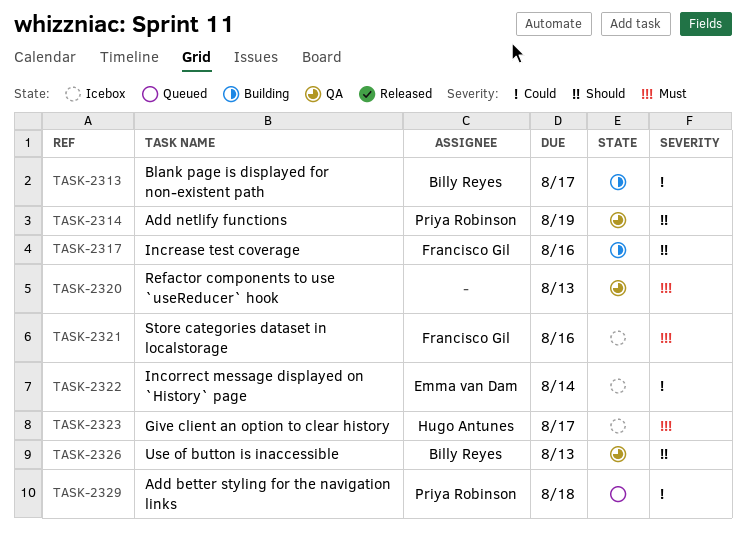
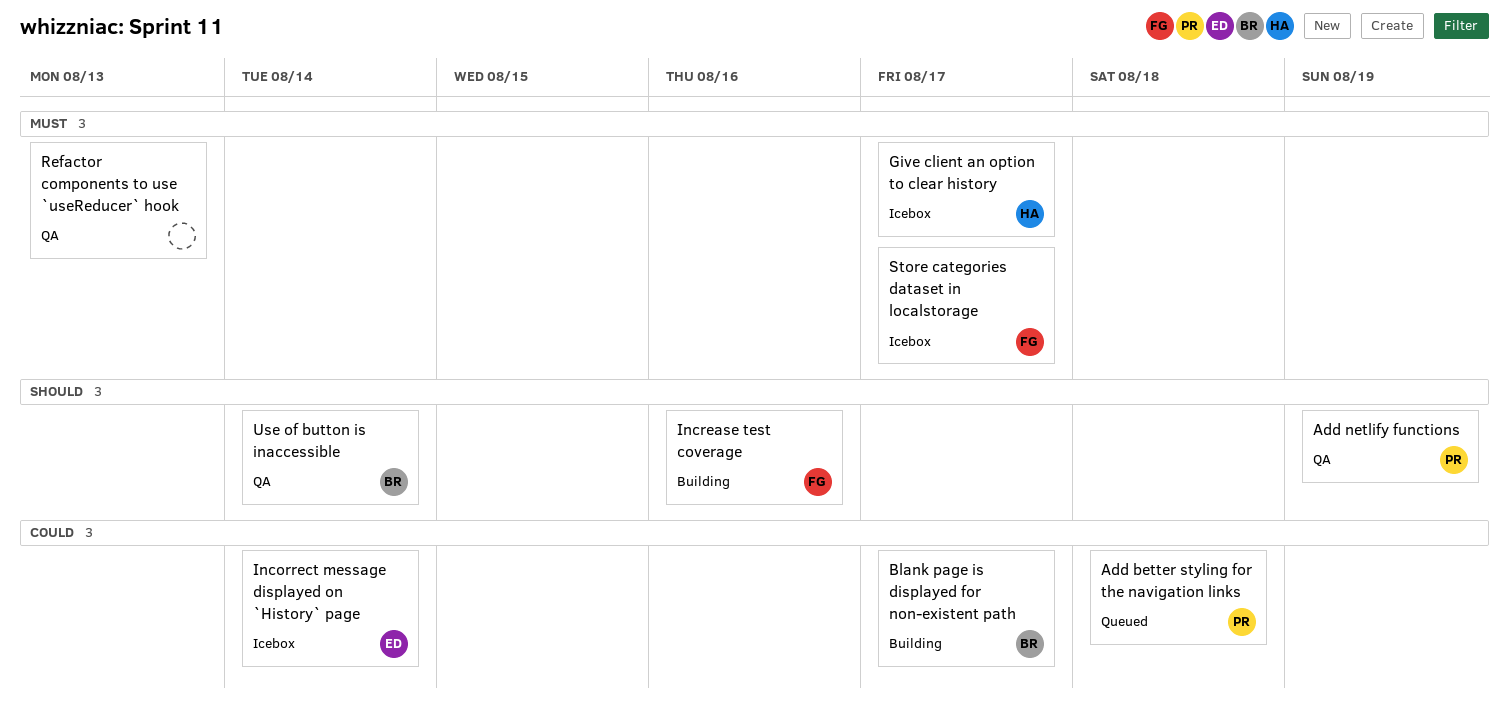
Store categories dataset in localstorage, due: Aug 16 -> Aug 17
Use of button is inaccessible, due: Aug 13 -> Aug 14

